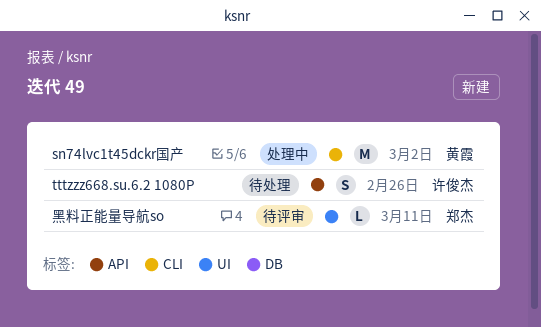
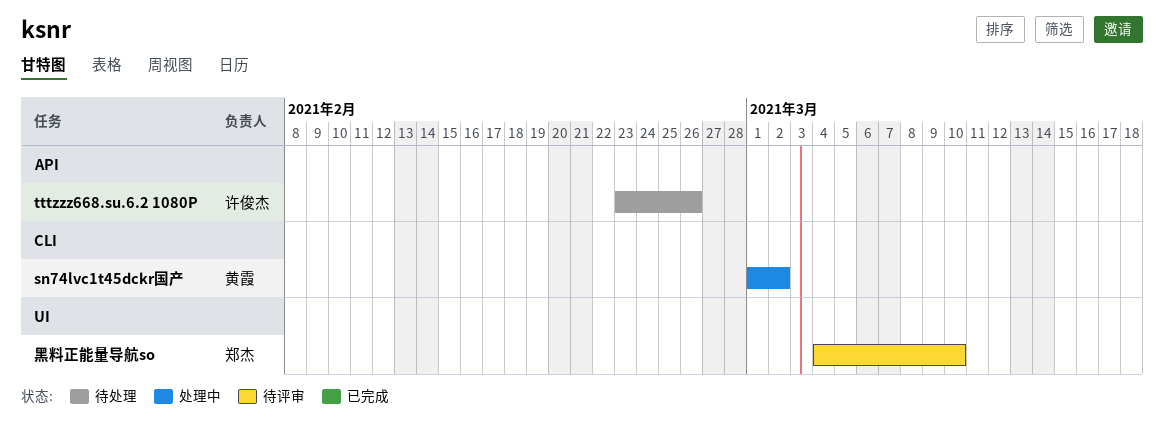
黑料正能量导航so, due: Mar 11 -> Mar 10

